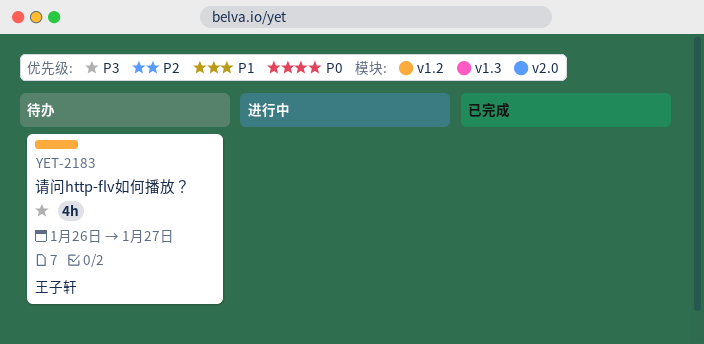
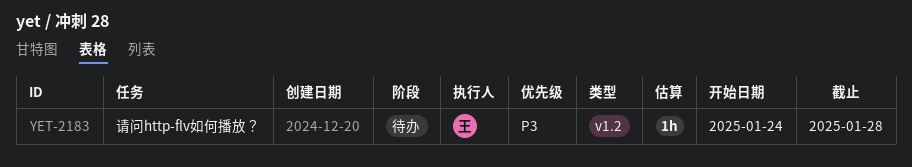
YET-2183, estimate: 4h -> 1h
YET-2183, start: Jan 26 -> Jan 24
YET-2183, due: Jan 27 -> Jan 28

